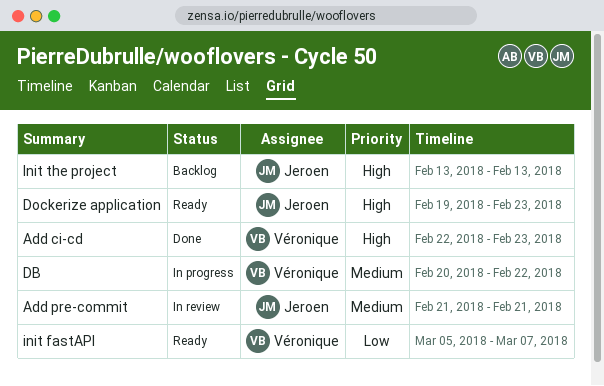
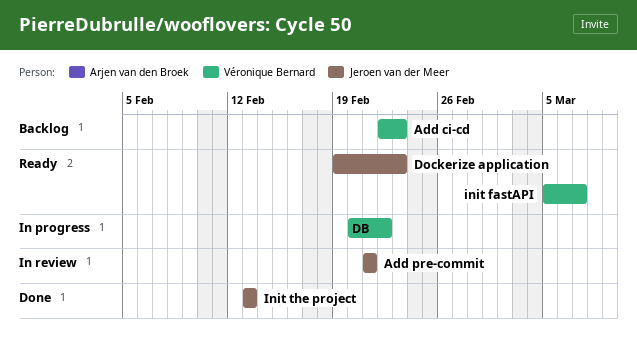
Add ci-cd, status: Done -> Backlog
Init the project, status: Backlog -> Done

